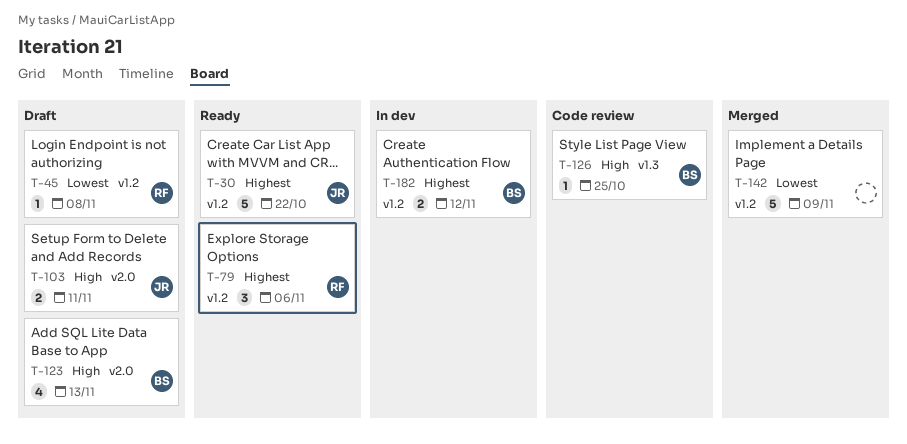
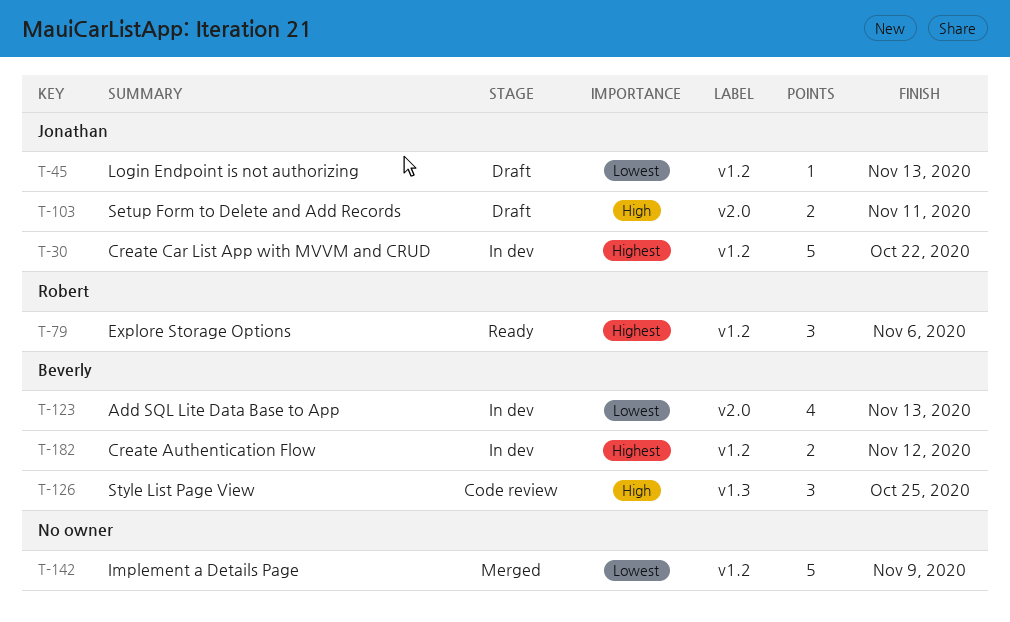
T-30, status: Ready -> In dev
T-45, owner: Robert -> Jonathan
T-45, due: Nov 8 -> Nov 13
T-123, status: Draft -> In dev
T-123, priority: High -> Lowest
T-126, estimate: 1 -> 3

